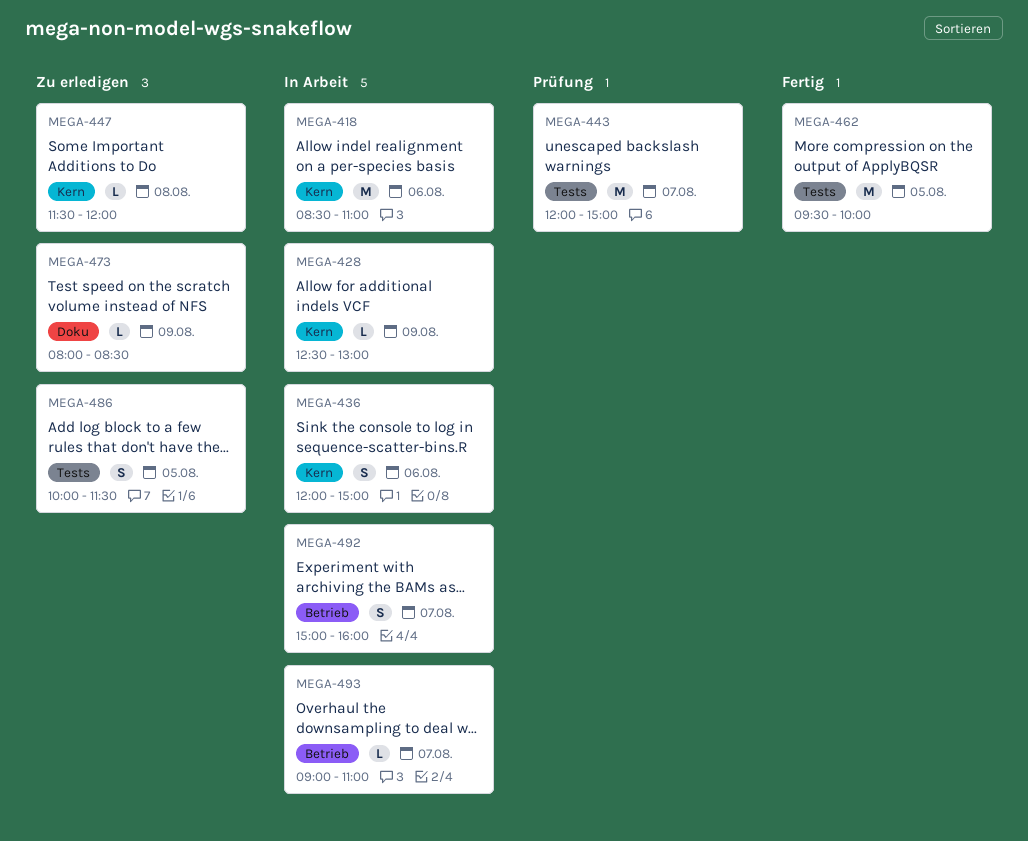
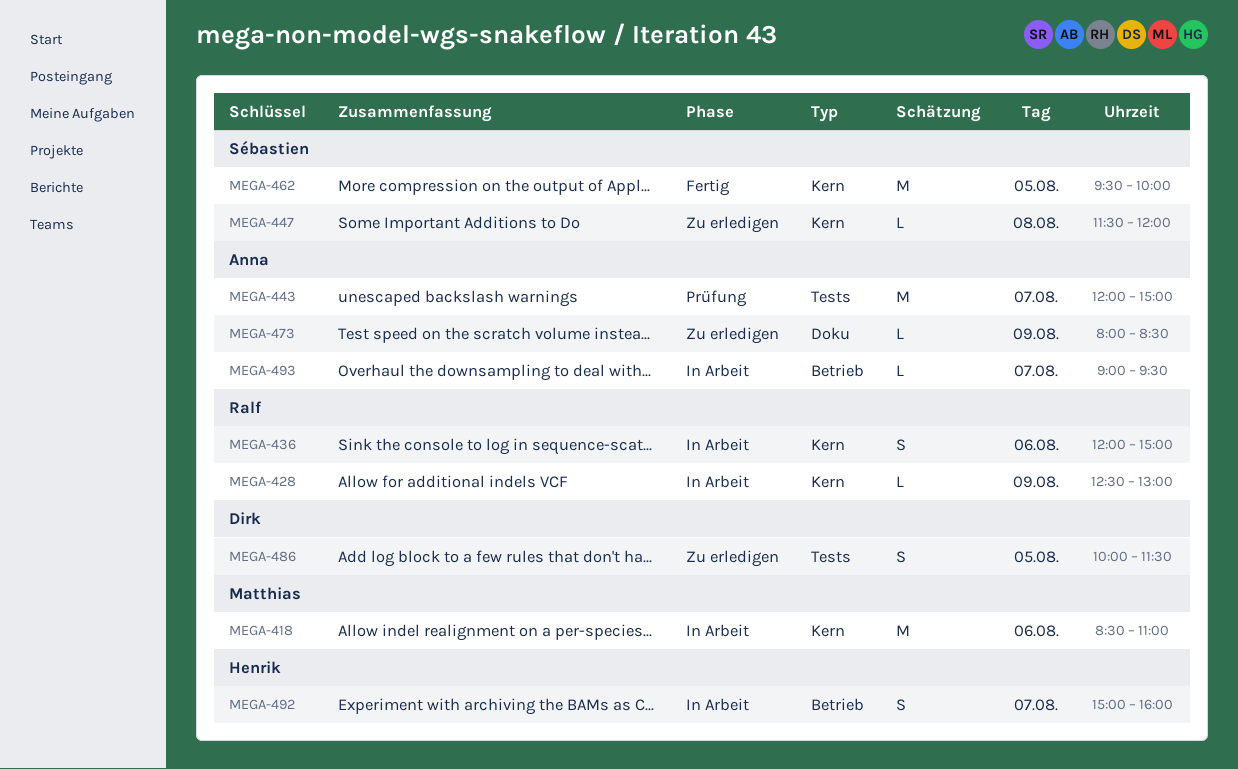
MEGA-462, label: Tests -> Kern
MEGA-493, ends: 11:00 -> 09:30

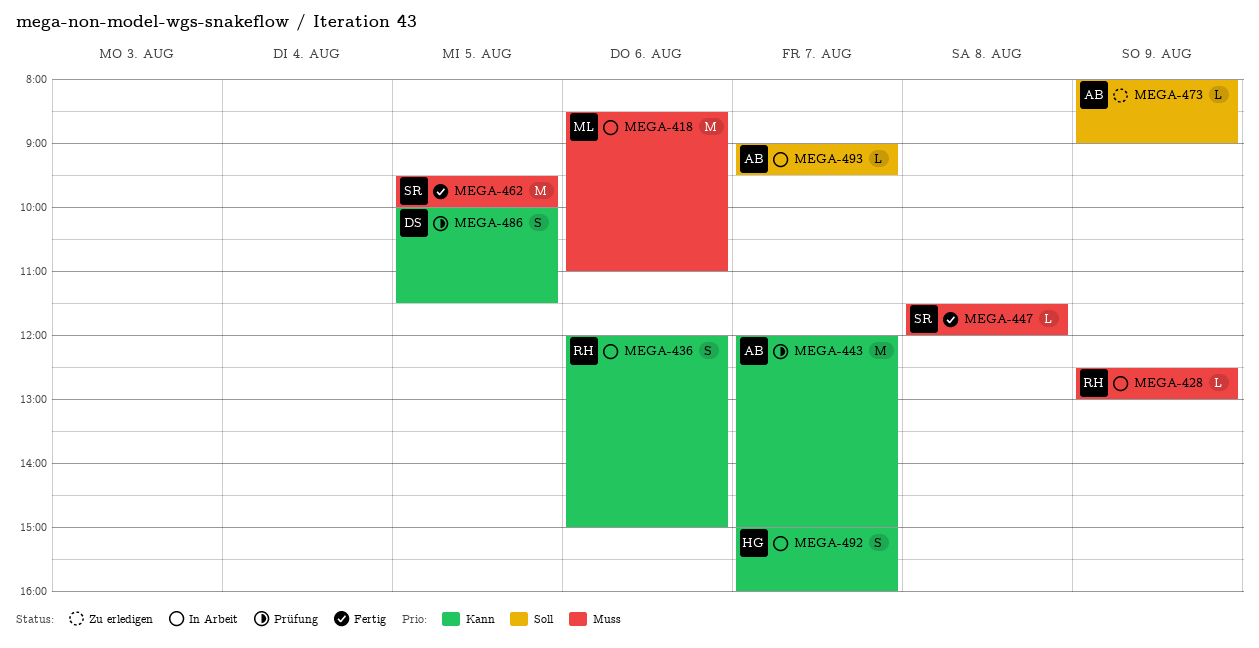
MEGA-447, status: Zu erledigen -> Fertig
MEGA-473, ends: 08:30 -> 09:00
MEGA-486, status: Zu erledigen -> Prüfung

